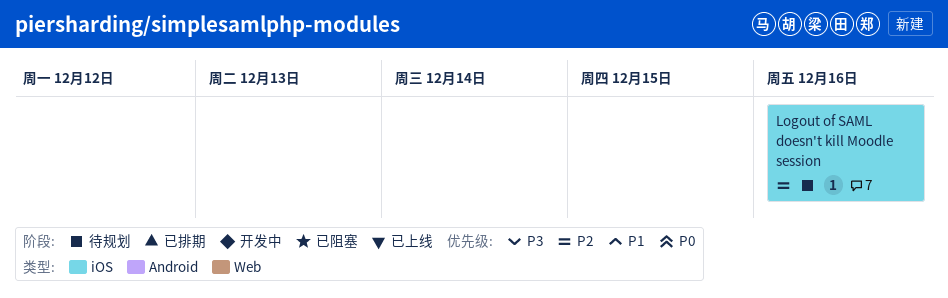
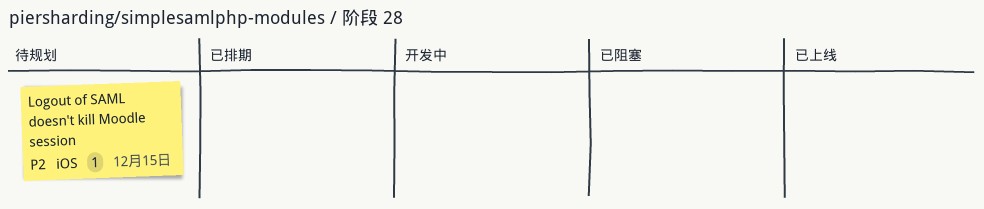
Logout of SAML doesn't kill Moodle session, due: Dec 16 -> Dec 15

